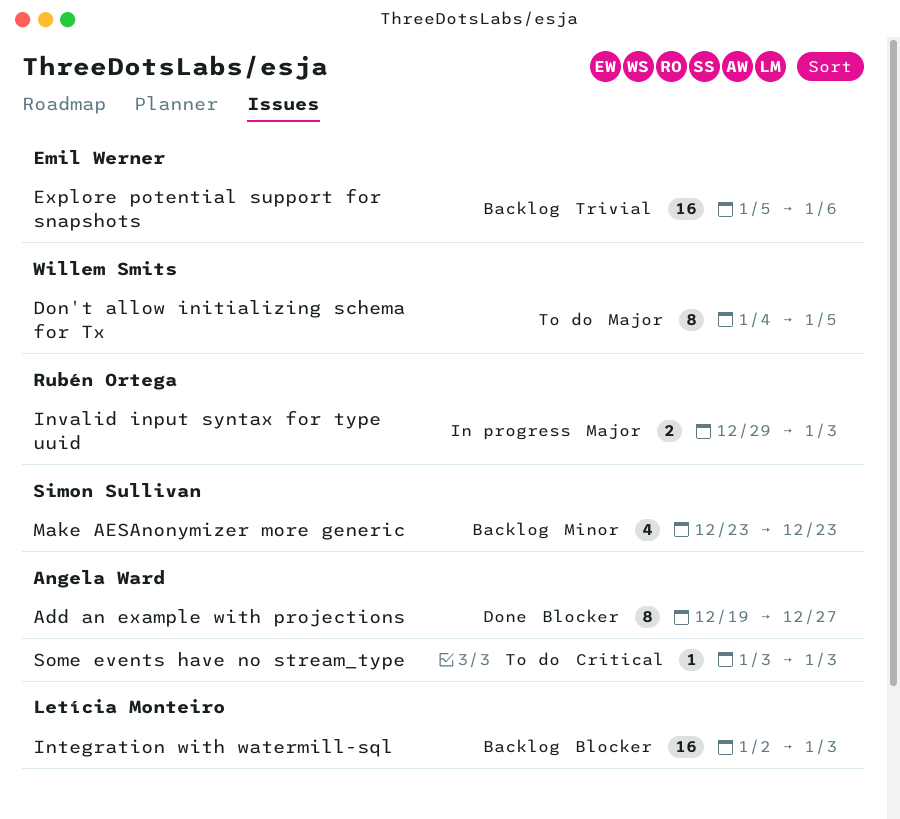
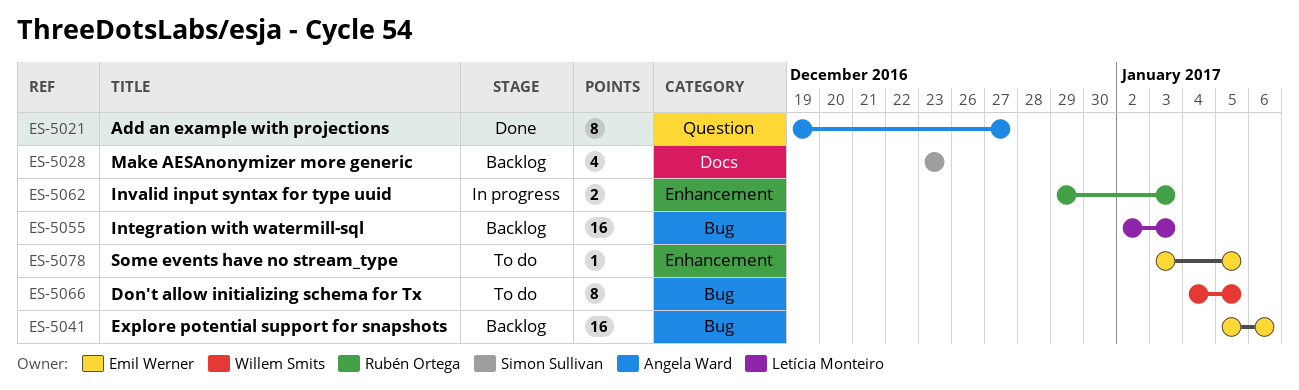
Some events have no stream_type, owner: Angela Ward -> Emil Werner
Some events have no stream_type, due: Jan 3 -> Jan 5

